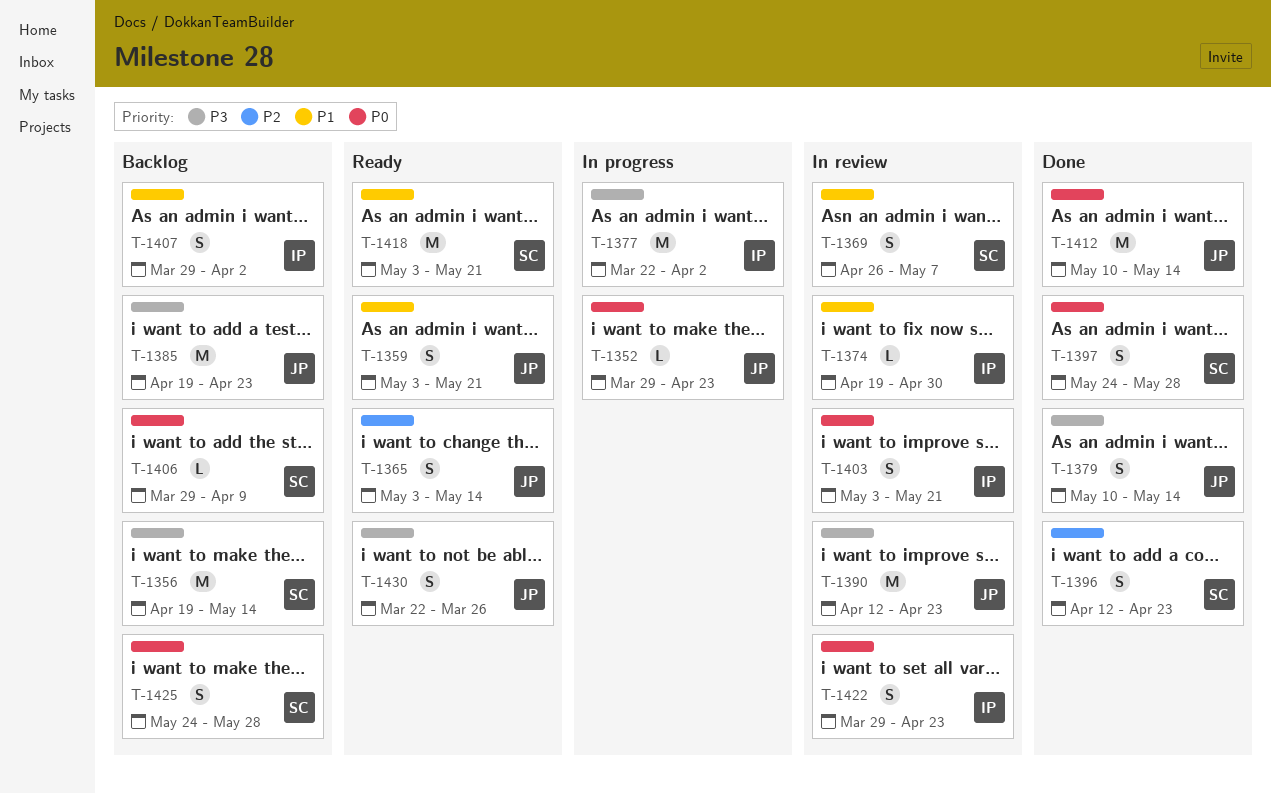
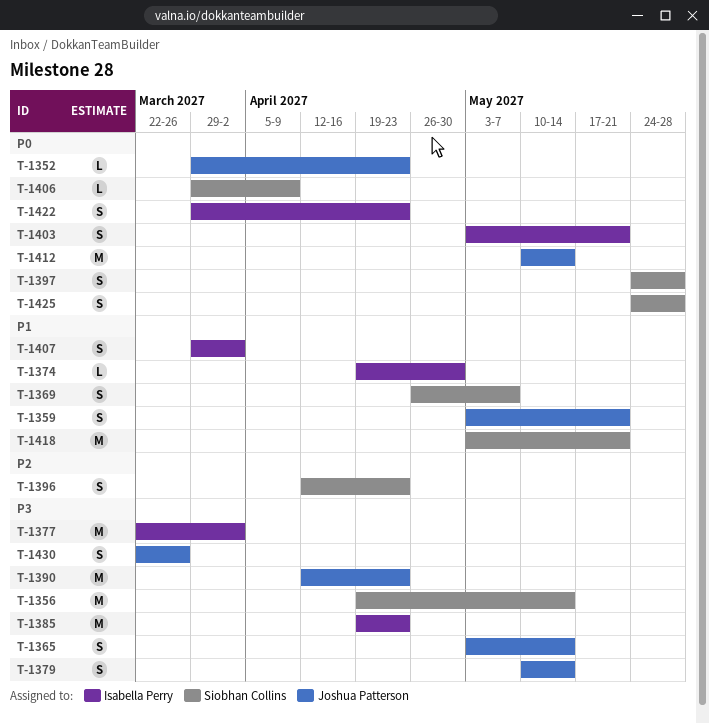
T-1365, priority: P2 -> P3
T-1385, owner: Joshua Patterson -> Isabella Perry

